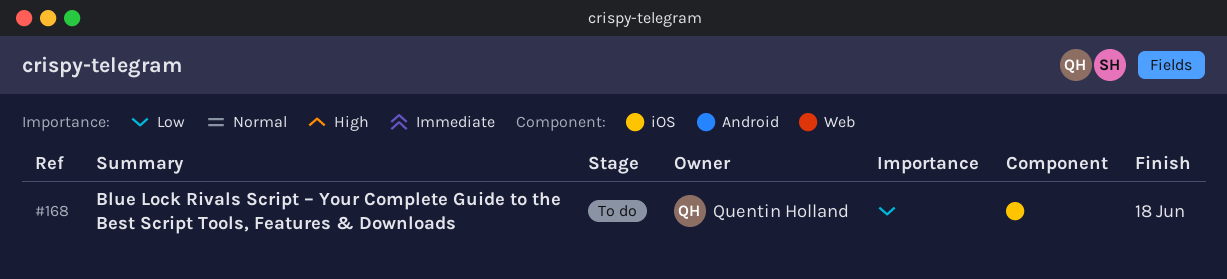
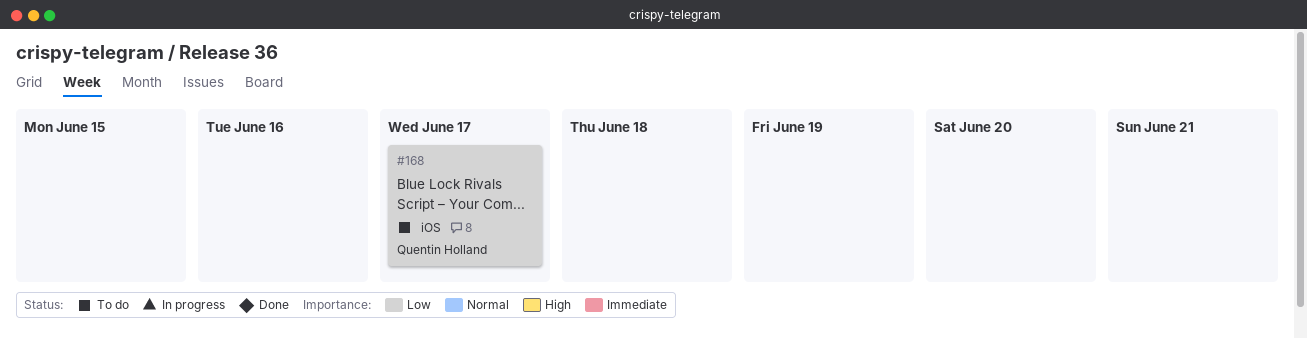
#168, due: Jun 18 -> Jun 17

